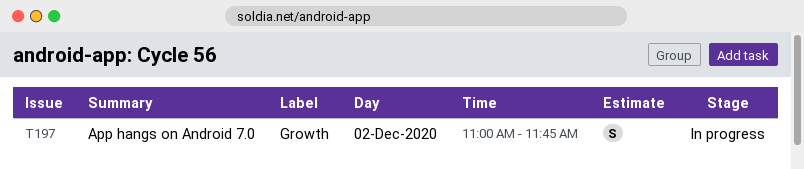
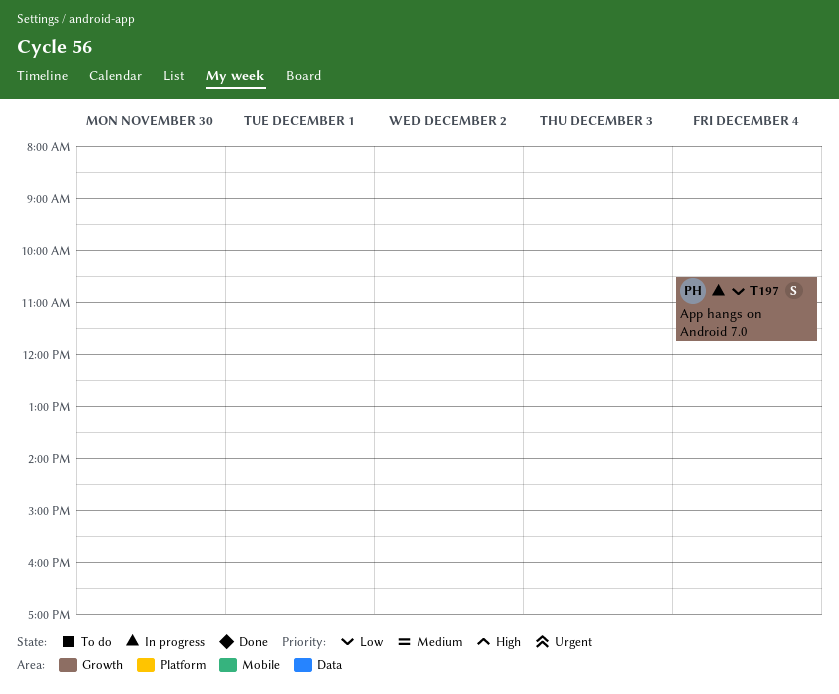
T197, day: Dec 2 -> Dec 4
T197, begins: 11:00 -> 10:30

